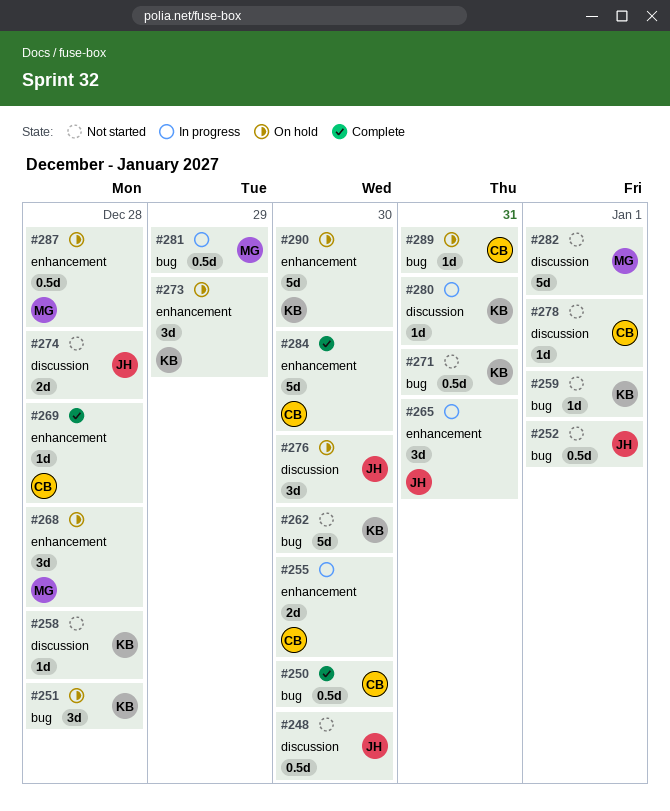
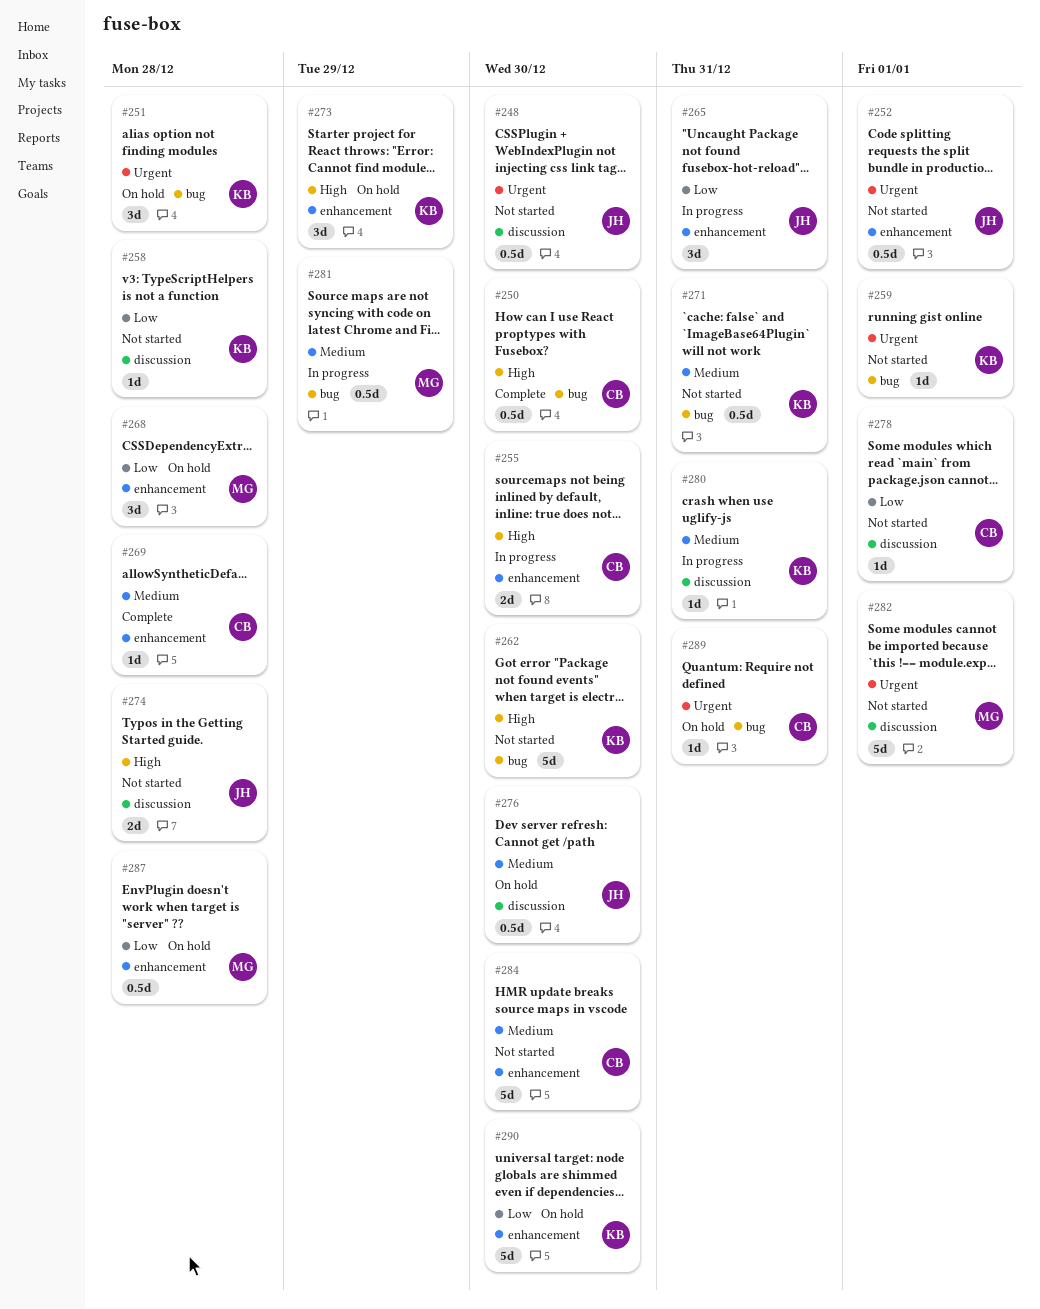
#252, label: bug -> enhancement
#276, estimate: 3d -> 0.5d
#284, status: Complete -> Not started

